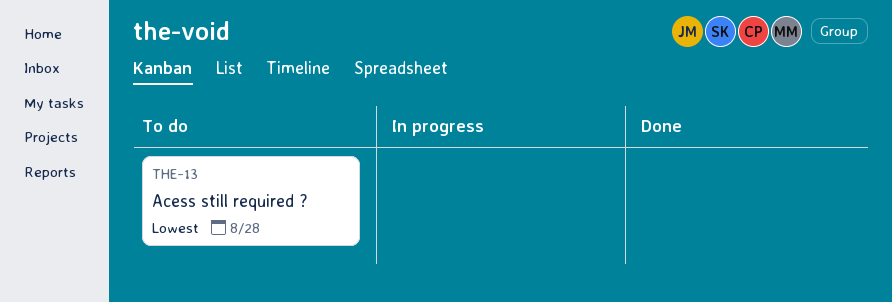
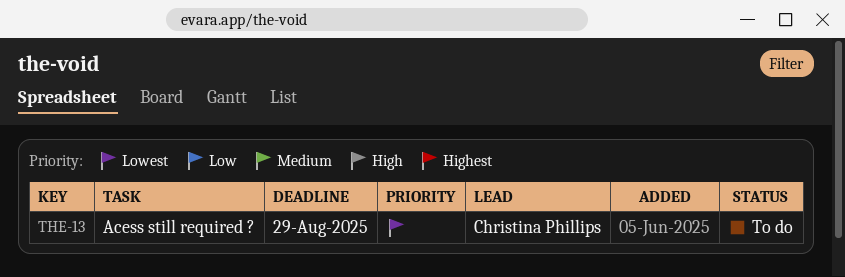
THE-13, due: Aug 28 -> Aug 29

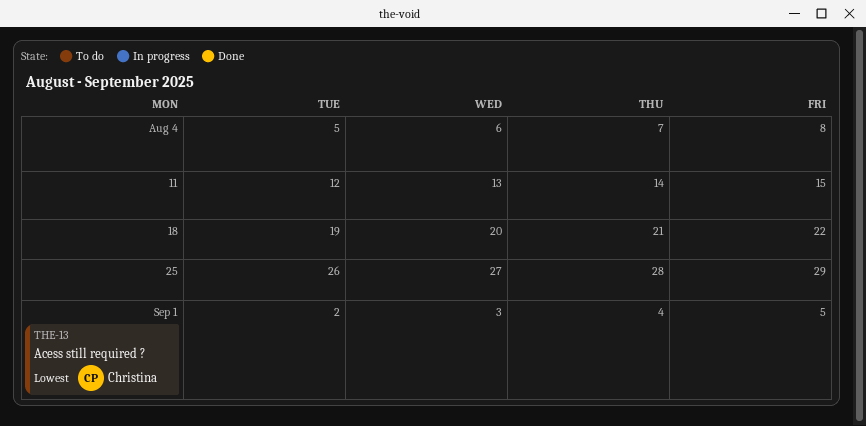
THE-13, due: Aug 29 -> Sep 1

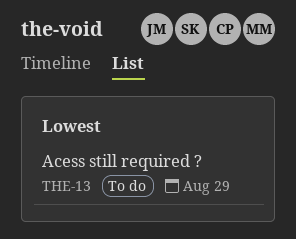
THE-13, due: Sep 1 -> Aug 29

